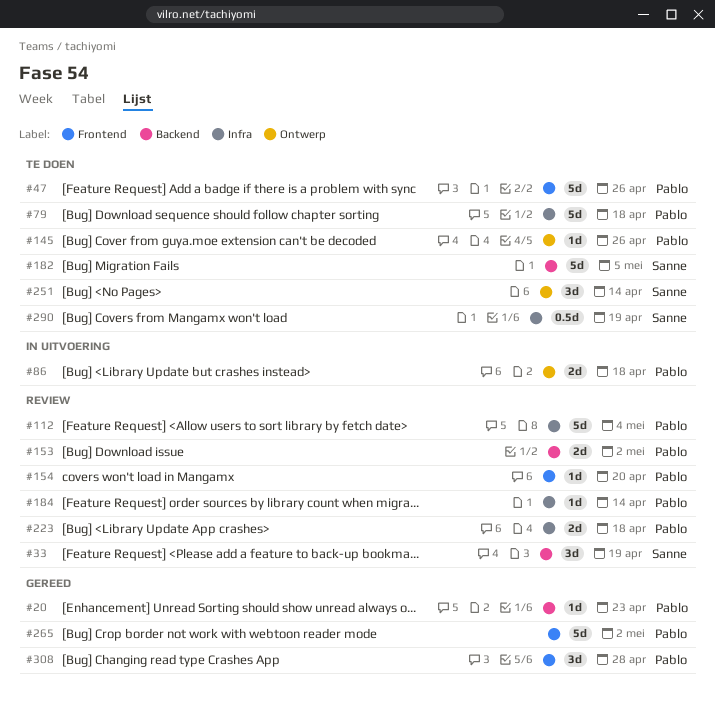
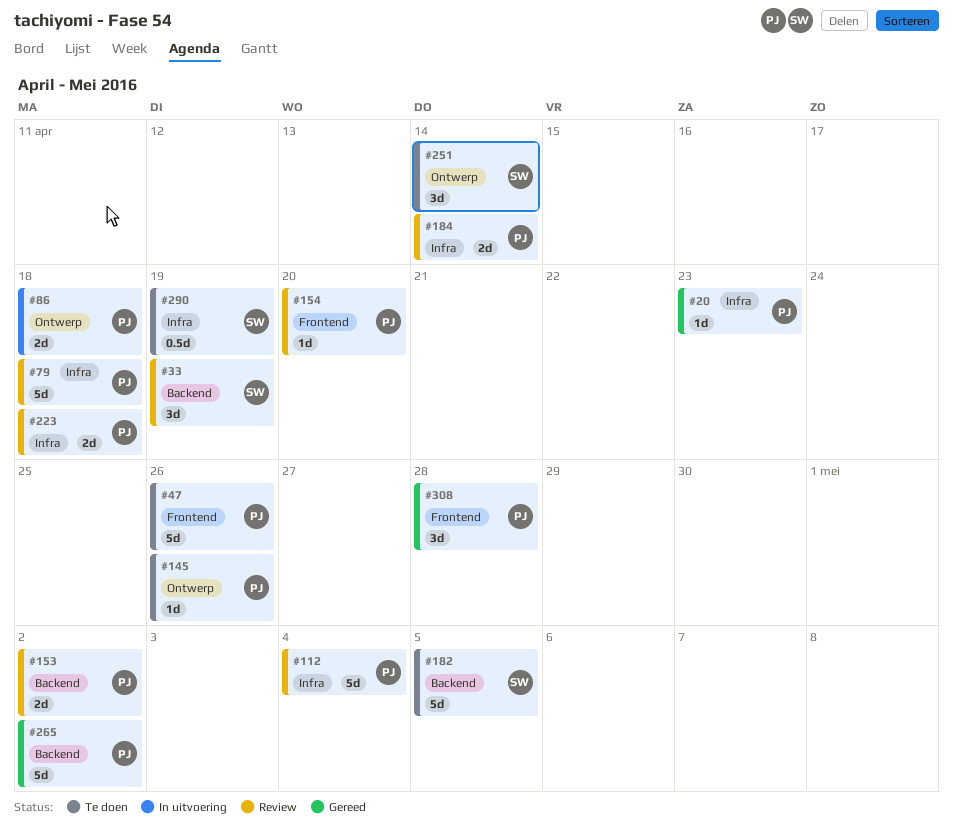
#20, label: Backend -> Infra
#79, status: Te doen -> Review
#184, estimate: 1d -> 2d
#265, label: Frontend -> Backend

